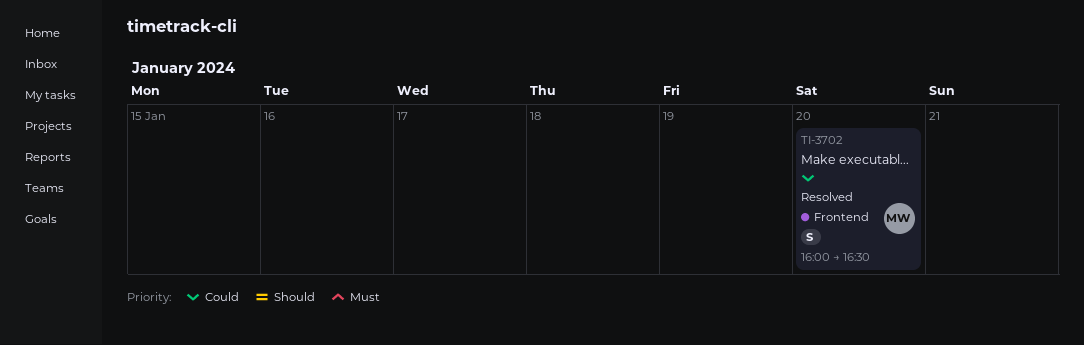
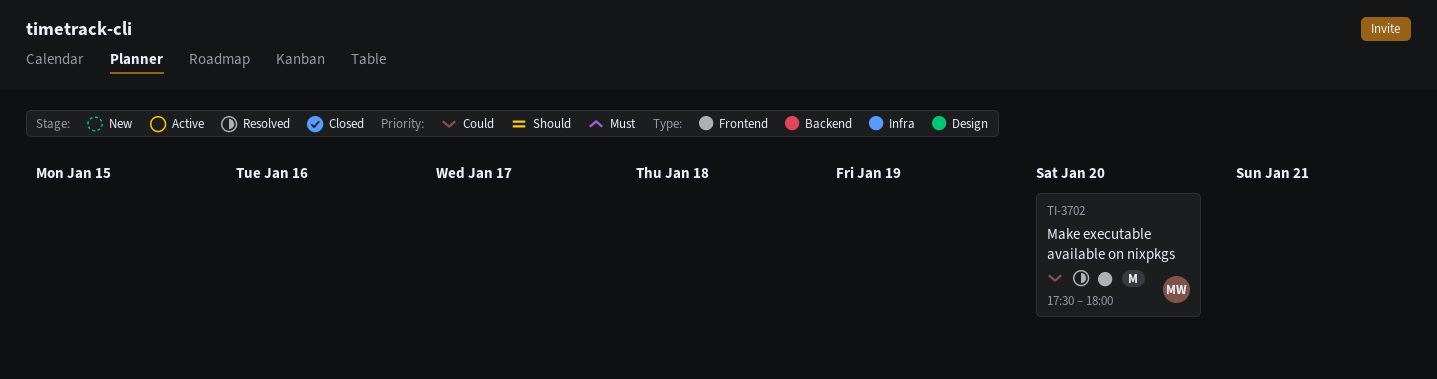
TI-3702, estimate: S -> M
TI-3702, begins: 16:00 -> 17:30
TI-3702, ends: 16:30 -> 18:00

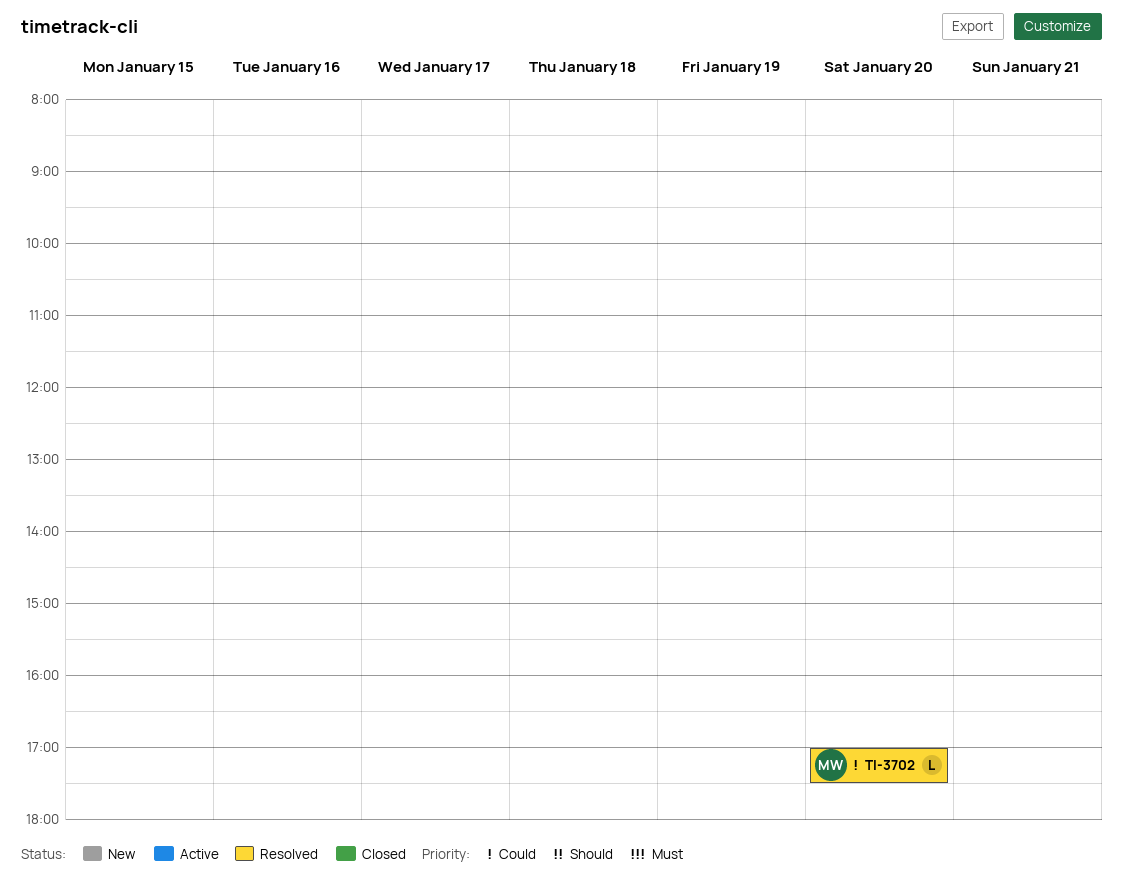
TI-3702, estimate: M -> L
TI-3702, begins: 17:30 -> 17:00
TI-3702, ends: 18:00 -> 17:30

